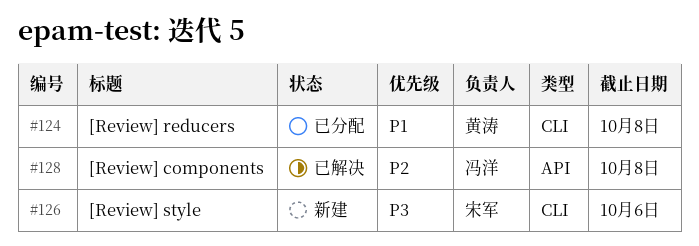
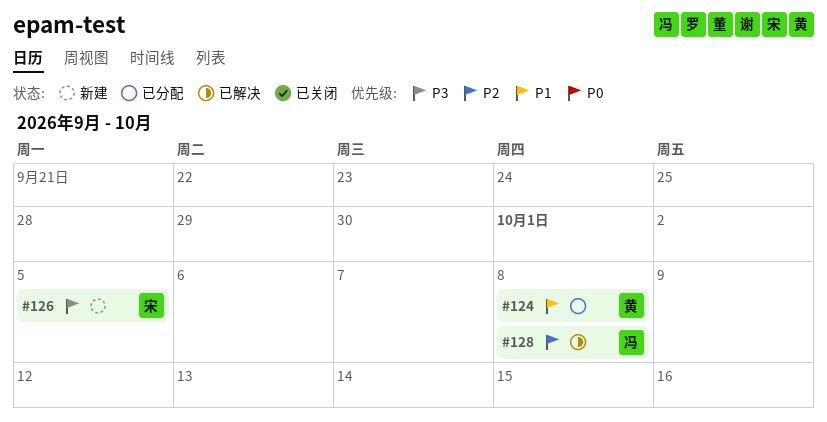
#126, due: Oct 6 -> Oct 5

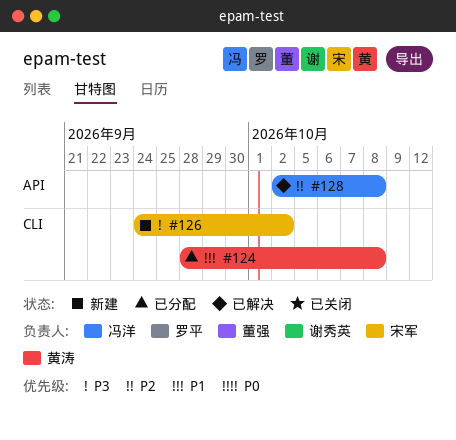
#126, due: Oct 5 -> Oct 2

